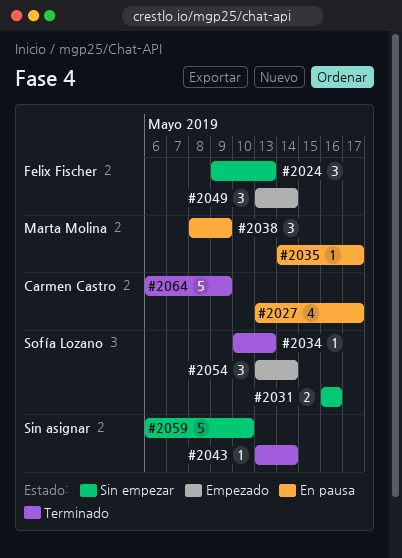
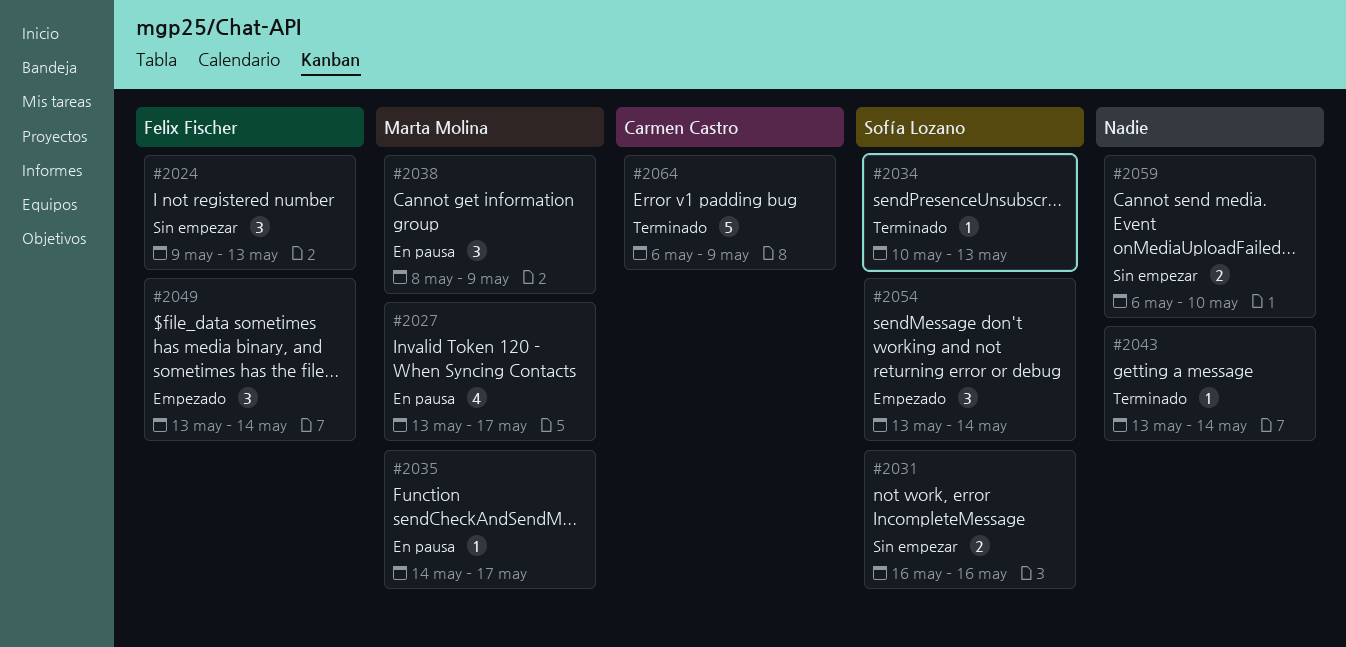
#2027, owner: Carmen Castro -> Marta Molina
#2059, estimate: 5 -> 2

